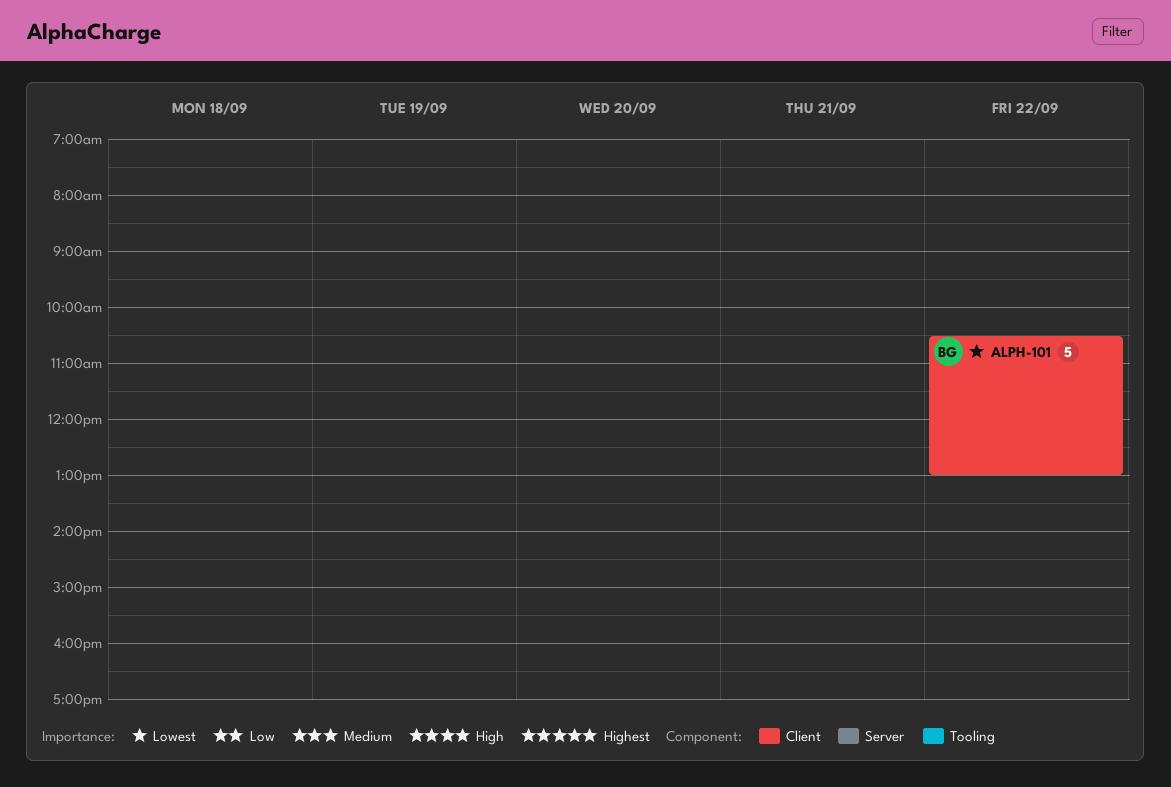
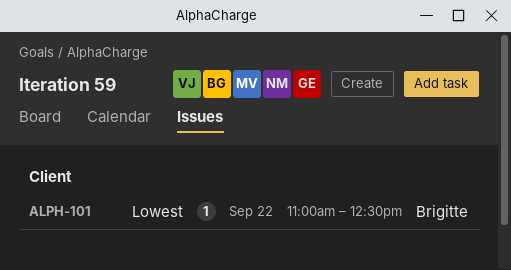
ALPH-101, estimate: 5 -> 1
ALPH-101, begins: 10:30 -> 11:00
ALPH-101, ends: 13:00 -> 12:30

